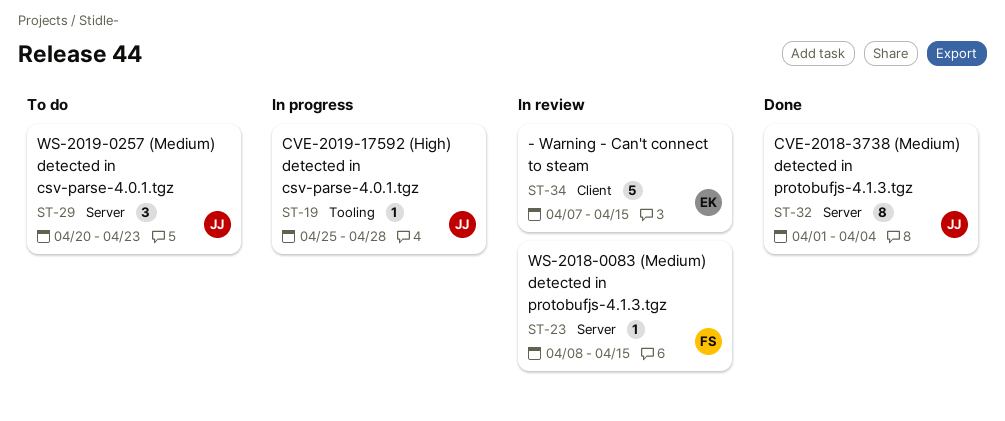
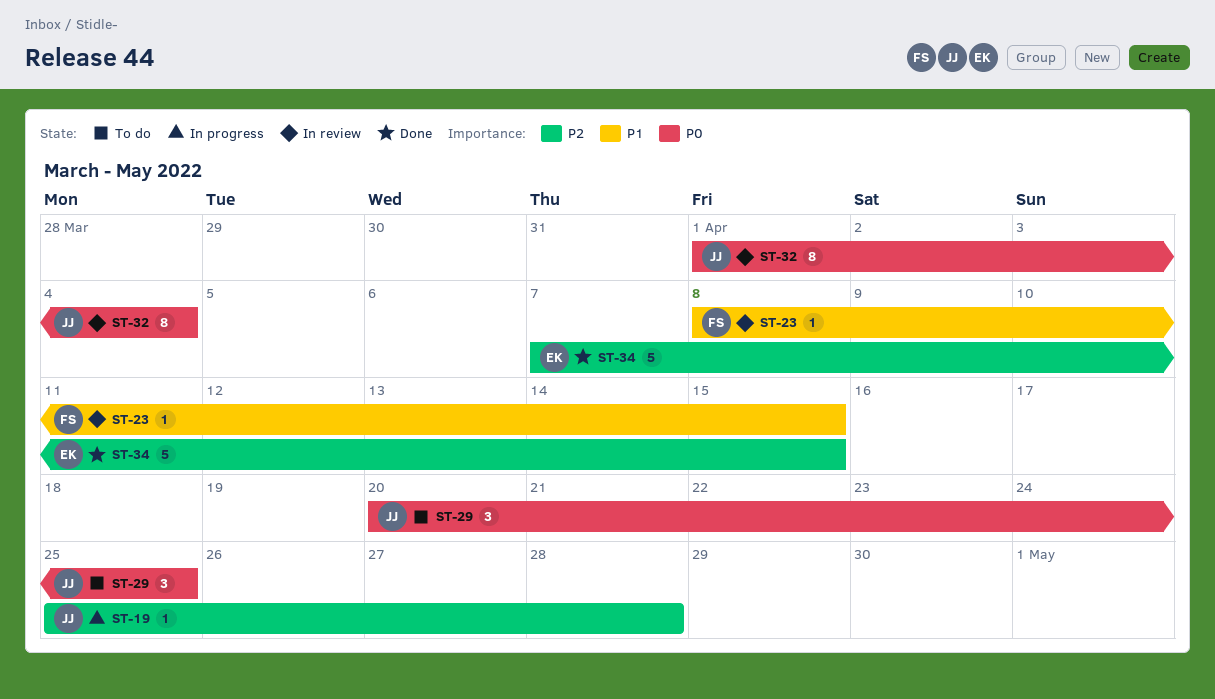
ST-29, due: Apr 23 -> Apr 25
ST-32, status: Done -> In review
ST-34, status: In review -> Done

